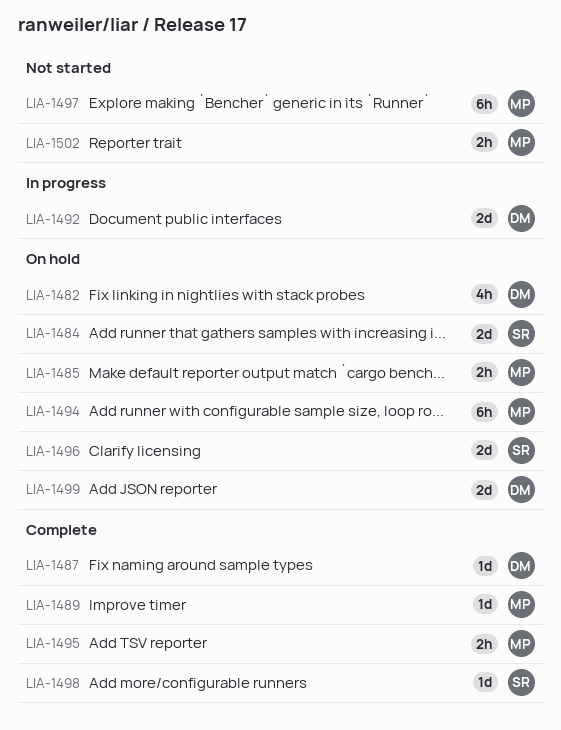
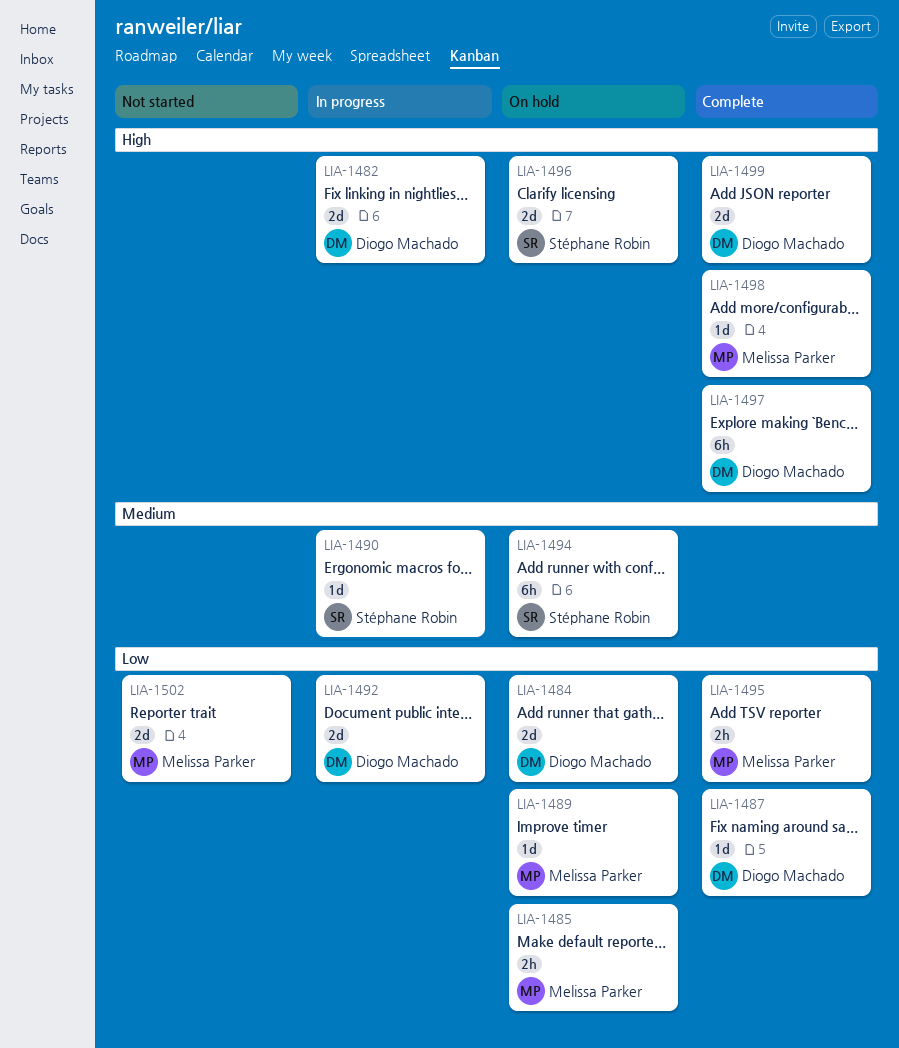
LIA-1482, status: On hold -> In progress
LIA-1482, estimate: 4h -> 2d
LIA-1484, owner: Stéphane Robin -> Diogo Machado
LIA-1489, status: Complete -> On hold
LIA-1490: none -> present
LIA-1494, owner: Melissa Parker -> Stéphane Robin
LIA-1497, status: Not started -> Complete
LIA-1497, owner: Melissa Parker -> Diogo Machado
LIA-1498, owner: Stéphane Robin -> Melissa Parker
LIA-1499, status: On hold -> Complete
LIA-1502, estimate: 2h -> 2d

